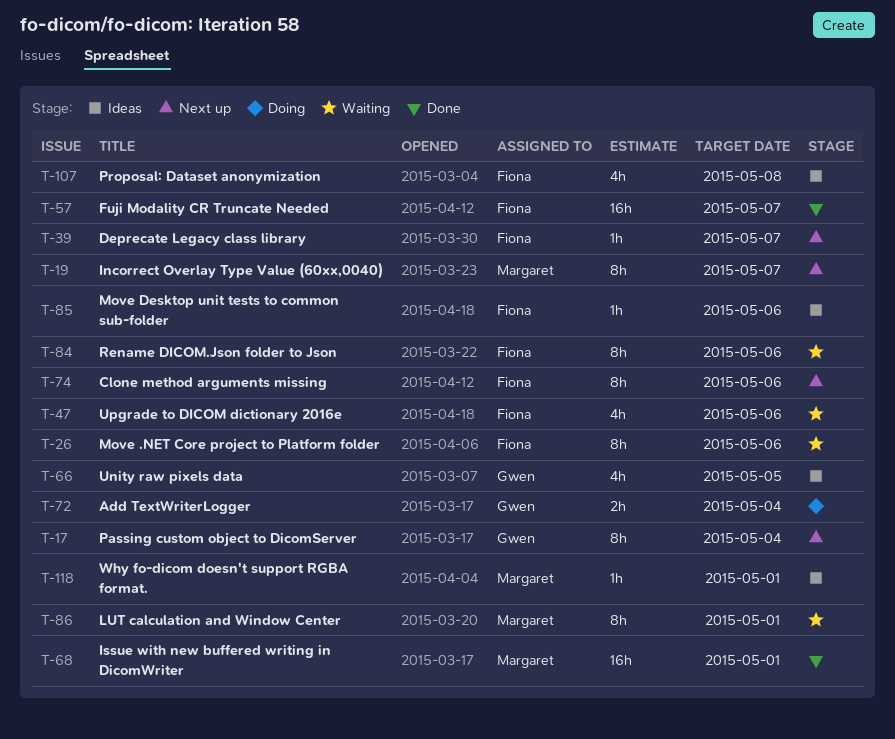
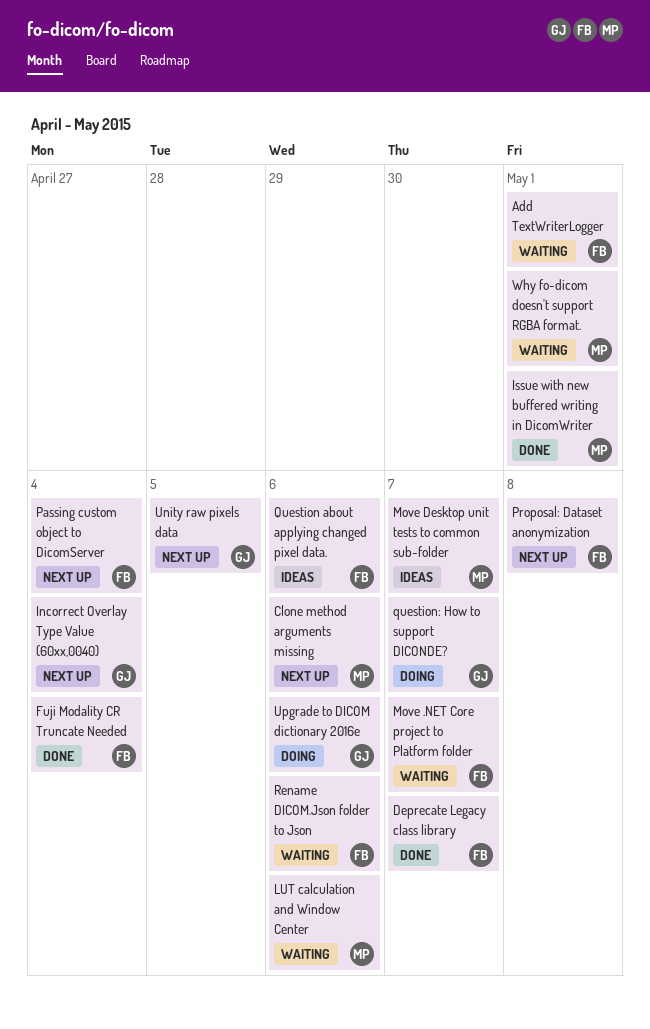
Add TextWriterLogger, status: Doing -> Waiting
Add TextWriterLogger, owner: Gwen -> Fiona
Add TextWriterLogger, due: May 4 -> May 1
Clone method arguments missing, owner: Fiona -> Margaret
Deprecate Legacy class library, status: Next up -> Done
Fuji Modality CR Truncate Needed, due: May 7 -> May 4
Incorrect Overlay Type Value (60xx,0040), owner: Margaret -> Gwen
Incorrect Overlay Type Value (60xx,0040), due: May 7 -> May 4
LUT calculation and Window Center, due: May 1 -> May 6
Move .NET Core project to Platform folder, due: May 6 -> May 7
Move Desktop unit tests to common sub-folder, owner: Fiona -> Margaret
Move Desktop unit tests to common sub-folder, due: May 6 -> May 7
Passing custom object to DicomServer, owner: Gwen -> Fiona
Proposal: Dataset anonymization, status: Ideas -> Next up
Question about applying changed pixel data.: none -> present
question: How to support DICONDE?: none -> present
Unity raw pixels data, status: Ideas -> Next up
Upgrade to DICOM dictionary 2016e, status: Waiting -> Doing
Upgrade to DICOM dictionary 2016e, owner: Fiona -> Gwen
Why fo-dicom doesn't support RGBA format., status: Ideas -> Waiting

